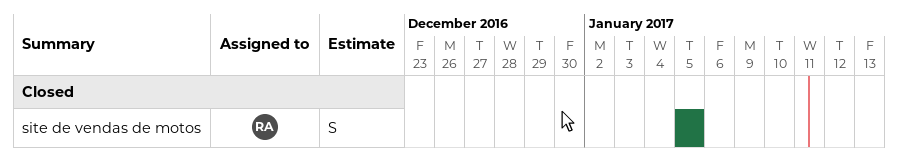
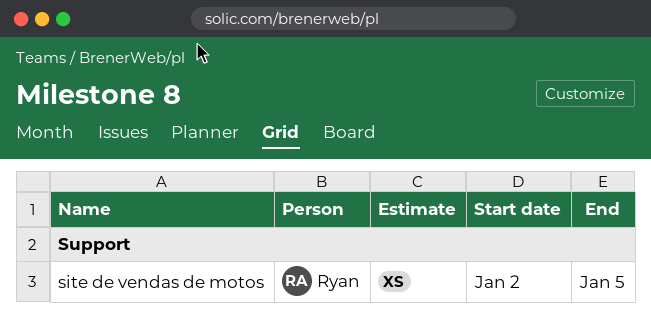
site de vendas de motos, estimate: S -> XS
site de vendas de motos, start: Jan 5 -> Jan 2

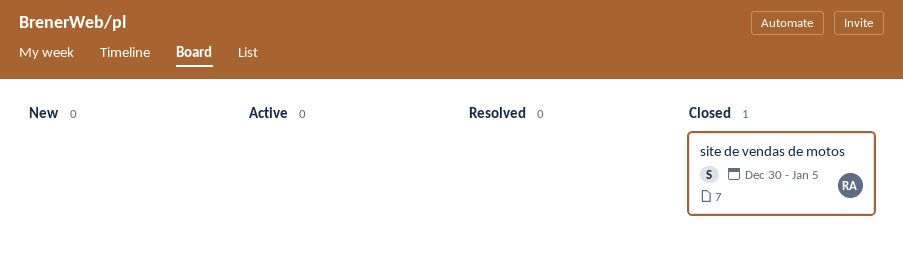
site de vendas de motos, estimate: XS -> S
site de vendas de motos, start: Jan 2 -> Dec 30

